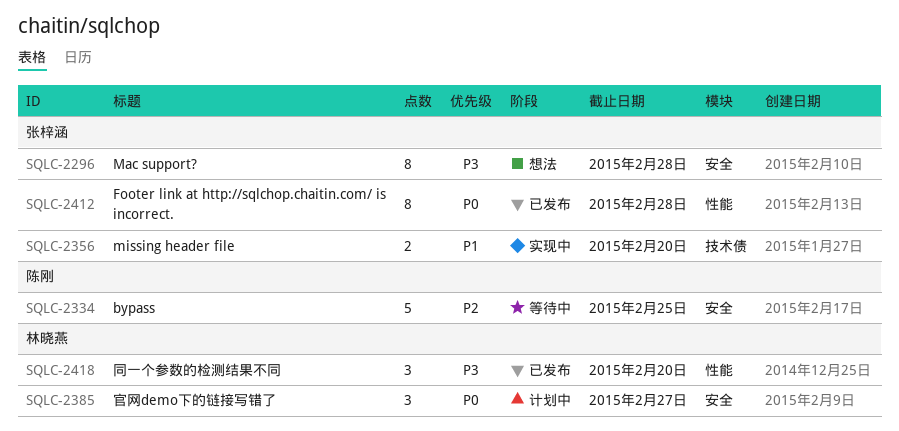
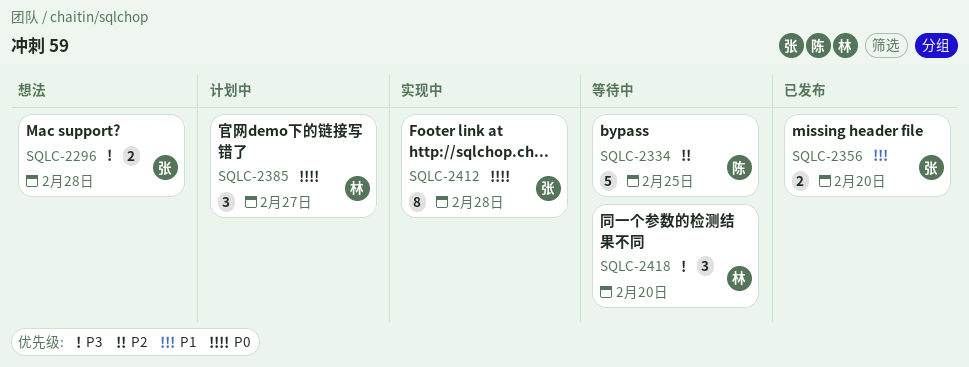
SQLC-2296, estimate: 8 -> 2
SQLC-2356, status: 实现中 -> 已发布
SQLC-2412, status: 已发布 -> 实现中
SQLC-2418, status: 已发布 -> 等待中

